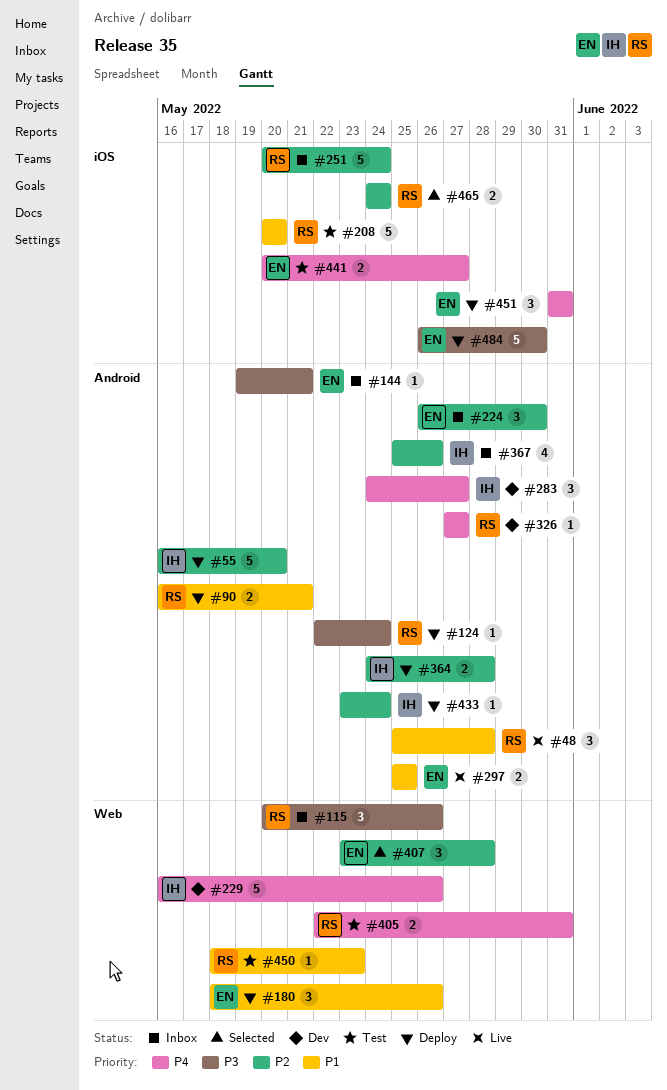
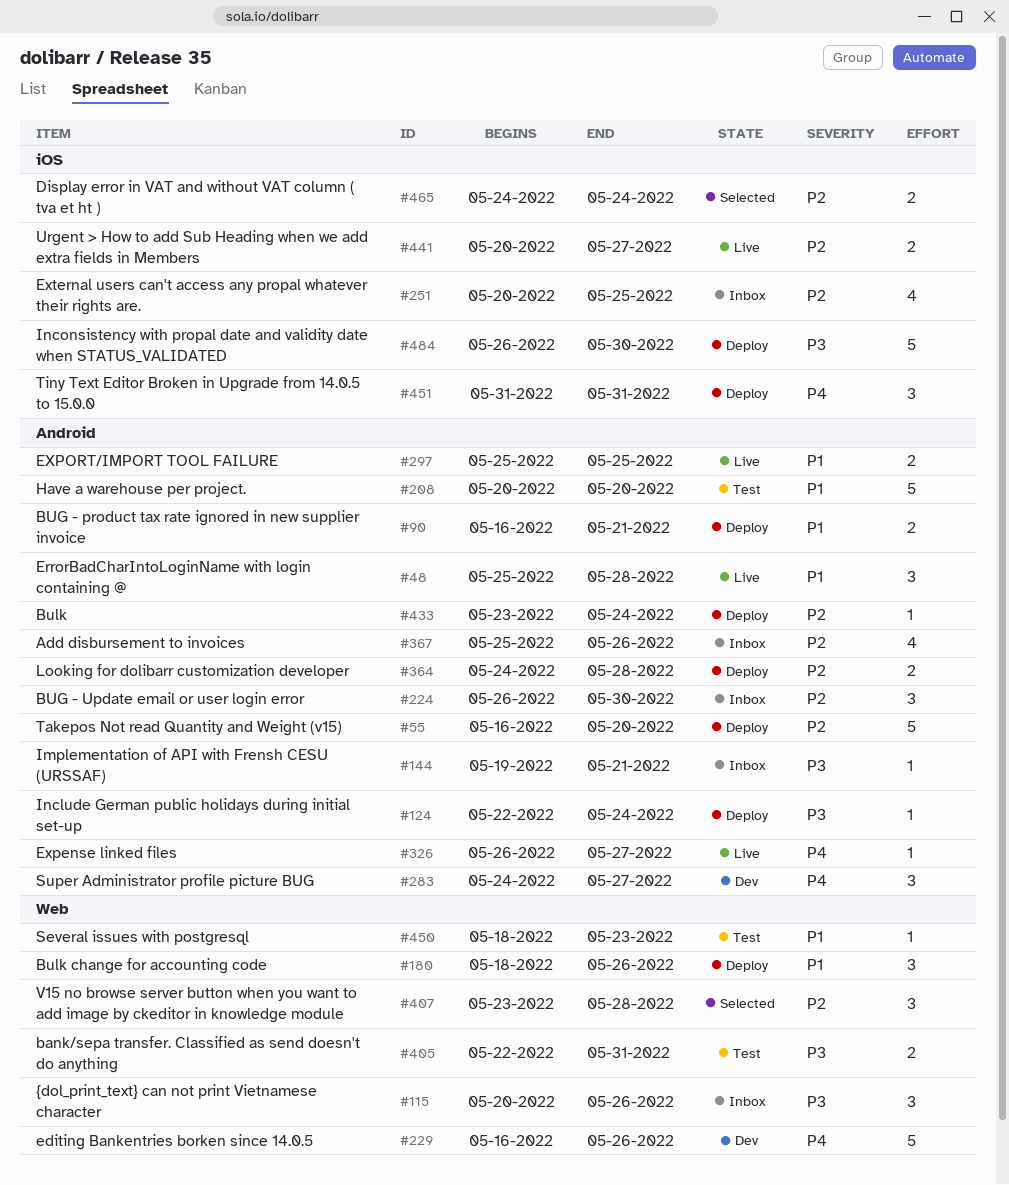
#208, label: iOS -> Android
#251, estimate: 5 -> 4
#251, due: May 24 -> May 25
#326, status: Dev -> Live
#326, start: May 27 -> May 26
#405, priority: P4 -> P3
#441, status: Test -> Live
#441, priority: P4 -> P2

